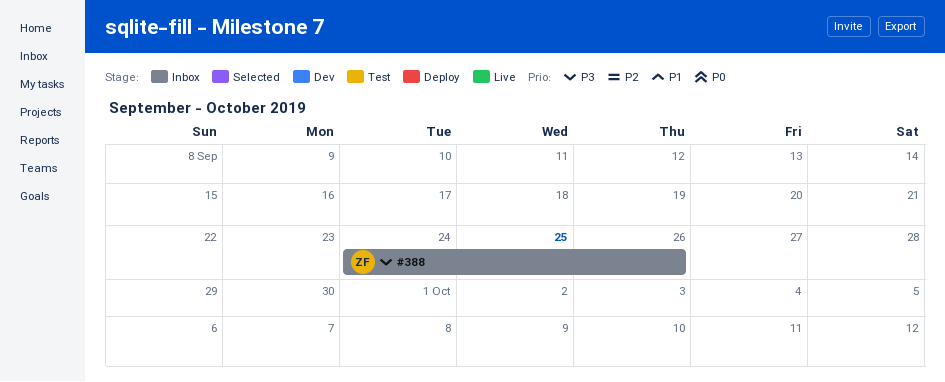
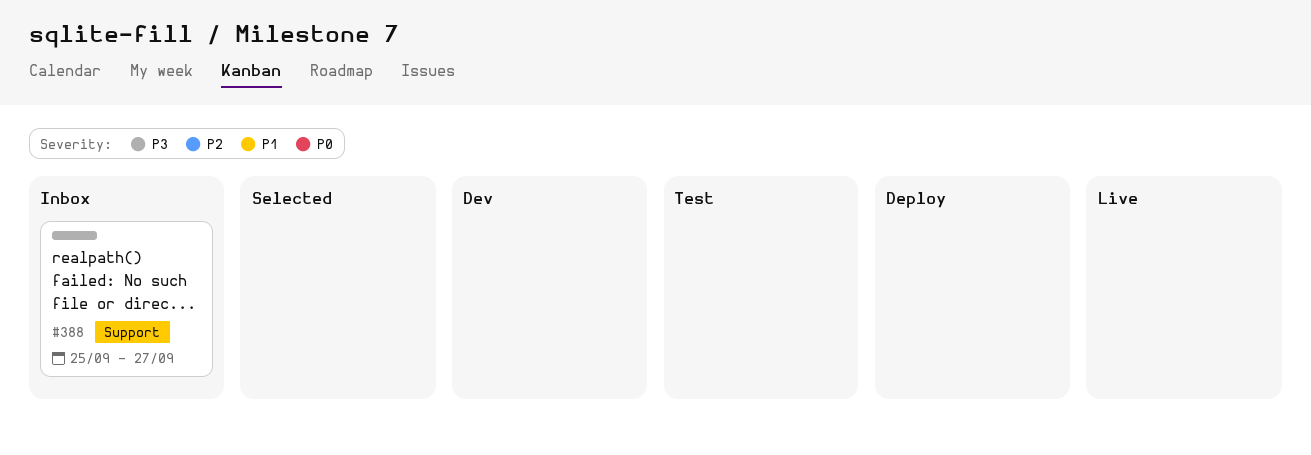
#388, start: Sep 24 -> Sep 25
#388, due: Sep 26 -> Sep 27

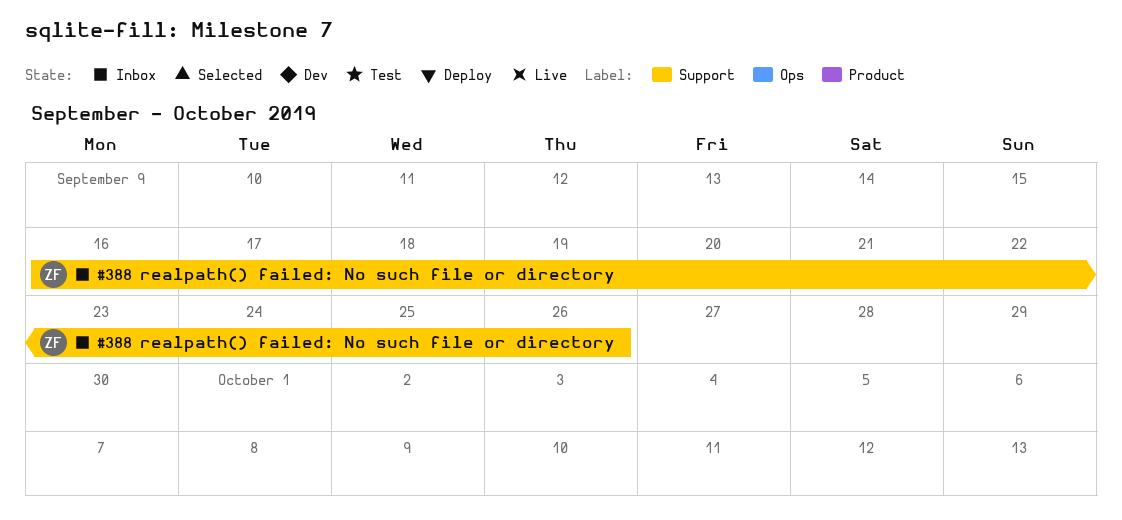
#388, start: Sep 25 -> Sep 16
#388, due: Sep 27 -> Sep 26

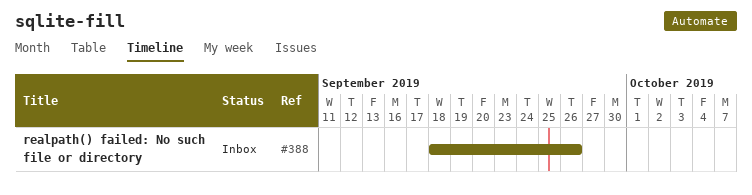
#388, start: Sep 16 -> Sep 18

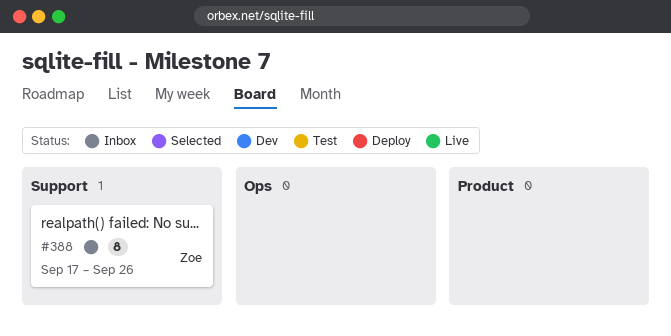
#388, start: Sep 18 -> Sep 17

